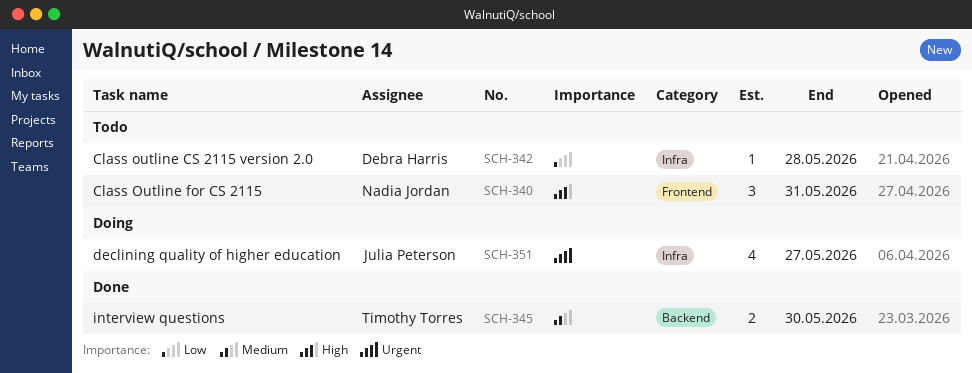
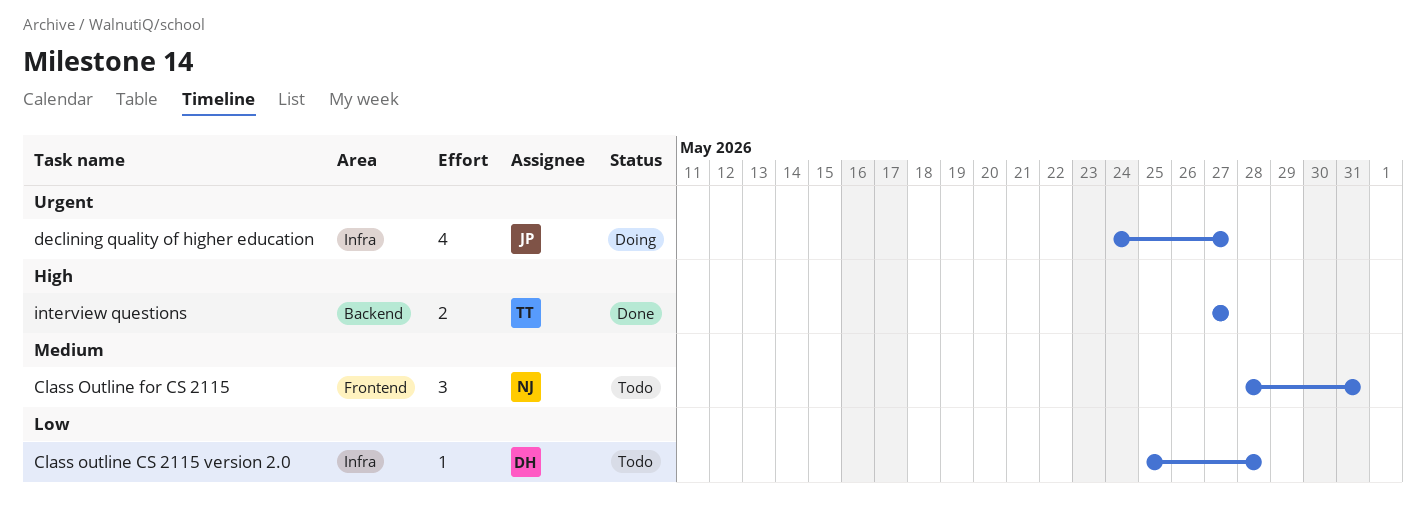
Class Outline for CS 2115, priority: High -> Medium
interview questions, priority: Medium -> High
interview questions, due: May 30 -> May 27

